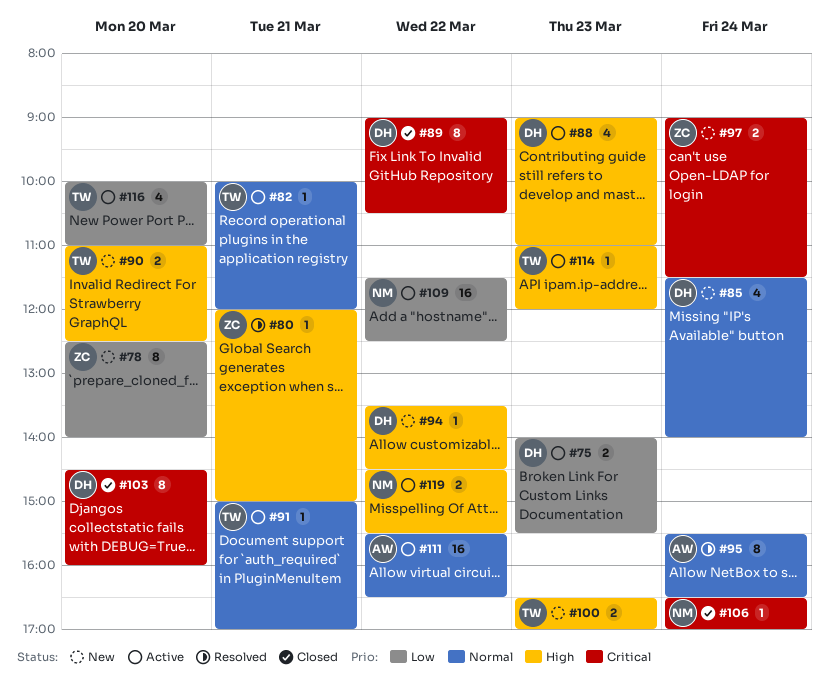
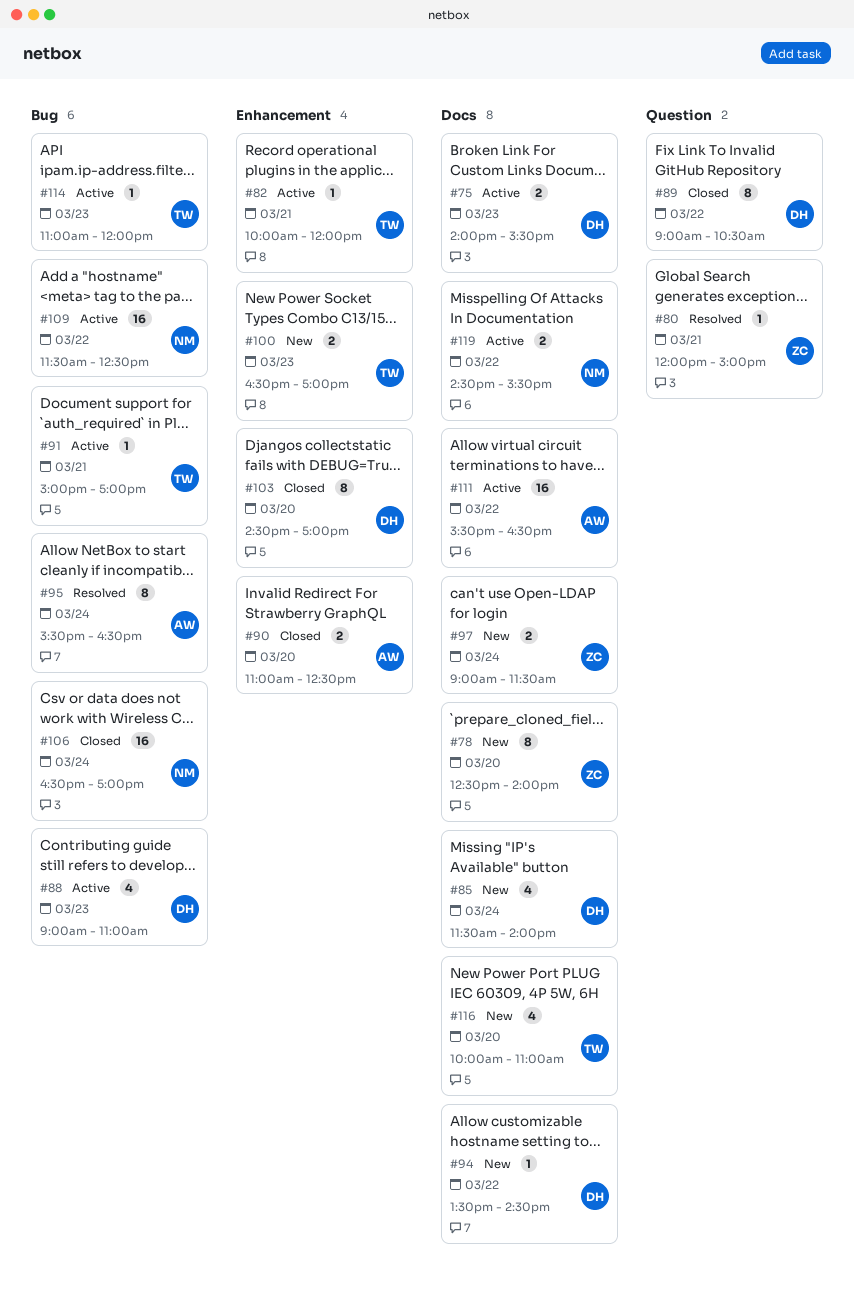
#90, status: New -> Closed
#90, owner: TW -> AW
#103, ends: 16:00 -> 17:00
#106, estimate: 1 -> 16
#116, status: Active -> New

